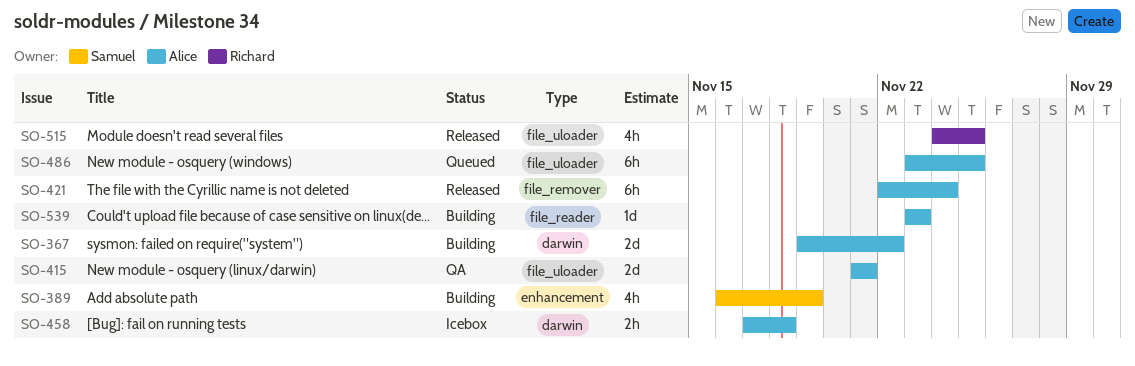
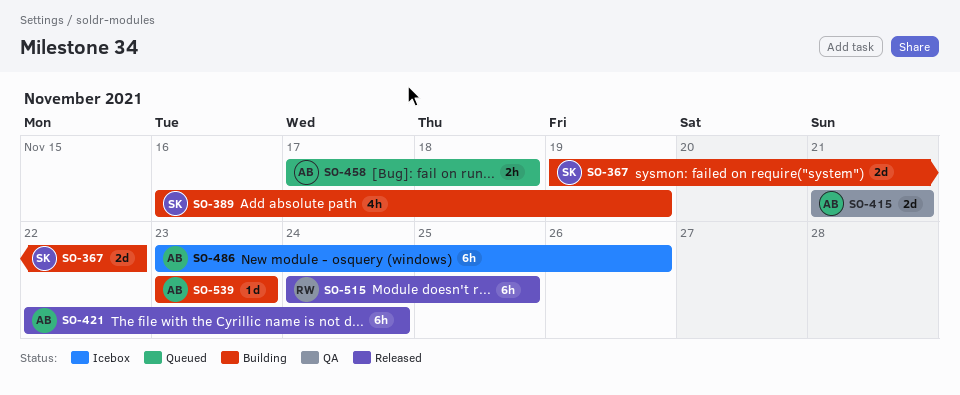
SO-367, owner: Alice -> Samuel
SO-458, status: Icebox -> Queued
SO-486, status: Queued -> Icebox
SO-486, due: Nov 25 -> Nov 26
SO-515, estimate: 4h -> 6h

